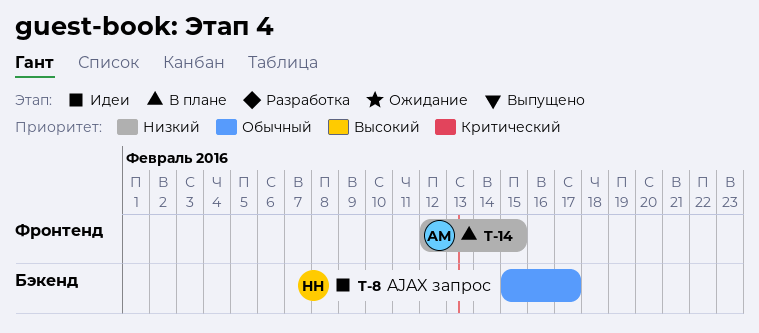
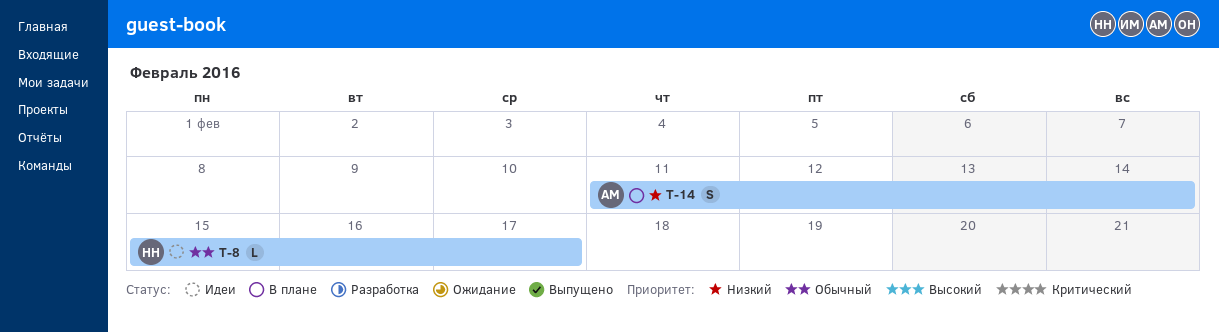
T-14, start: Feb 12 -> Feb 11
T-14, due: Feb 15 -> Feb 14

